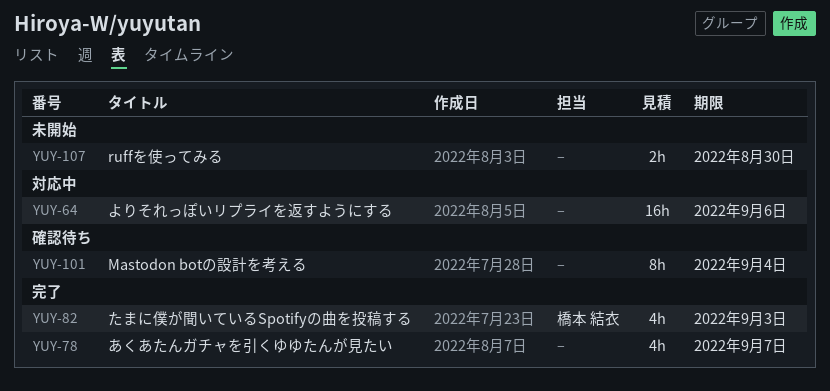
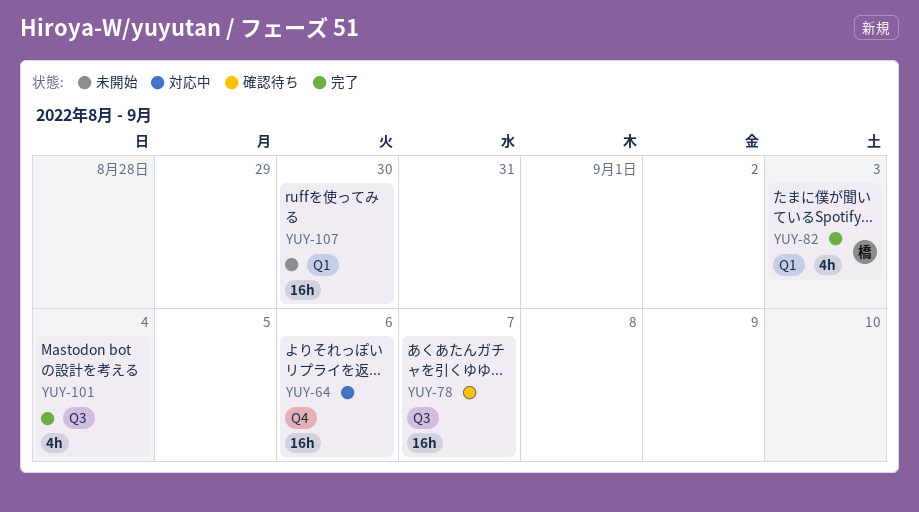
YUY-78, status: 完了 -> 確認待ち
YUY-78, estimate: 4h -> 16h
YUY-101, status: 確認待ち -> 完了
YUY-101, estimate: 8h -> 4h
YUY-107, estimate: 2h -> 16h

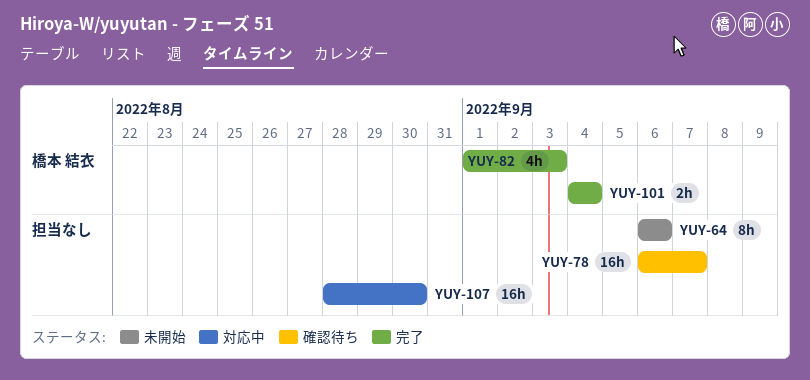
YUY-64, status: 対応中 -> 未開始
YUY-64, estimate: 16h -> 8h
YUY-101, owner: none -> 橋本 結衣
YUY-101, estimate: 4h -> 2h
YUY-107, status: 未開始 -> 対応中

